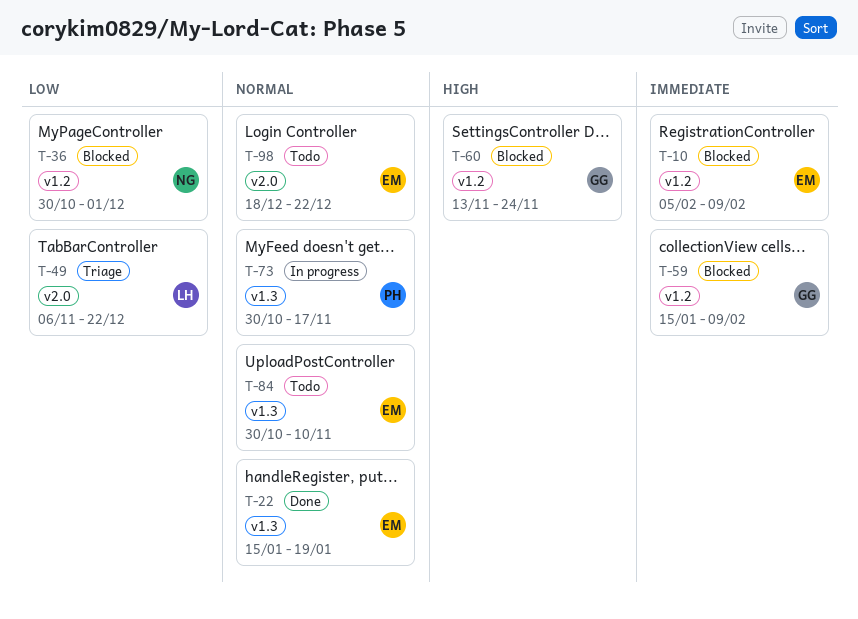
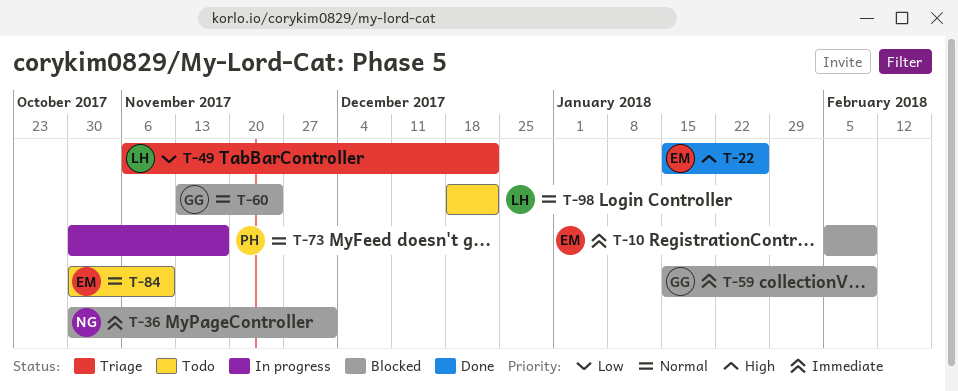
T-22, priority: Normal -> High
T-22, due: Jan 19 -> Jan 26
T-36, priority: Low -> Immediate
T-60, priority: High -> Normal
T-98, owner: EM -> LH

